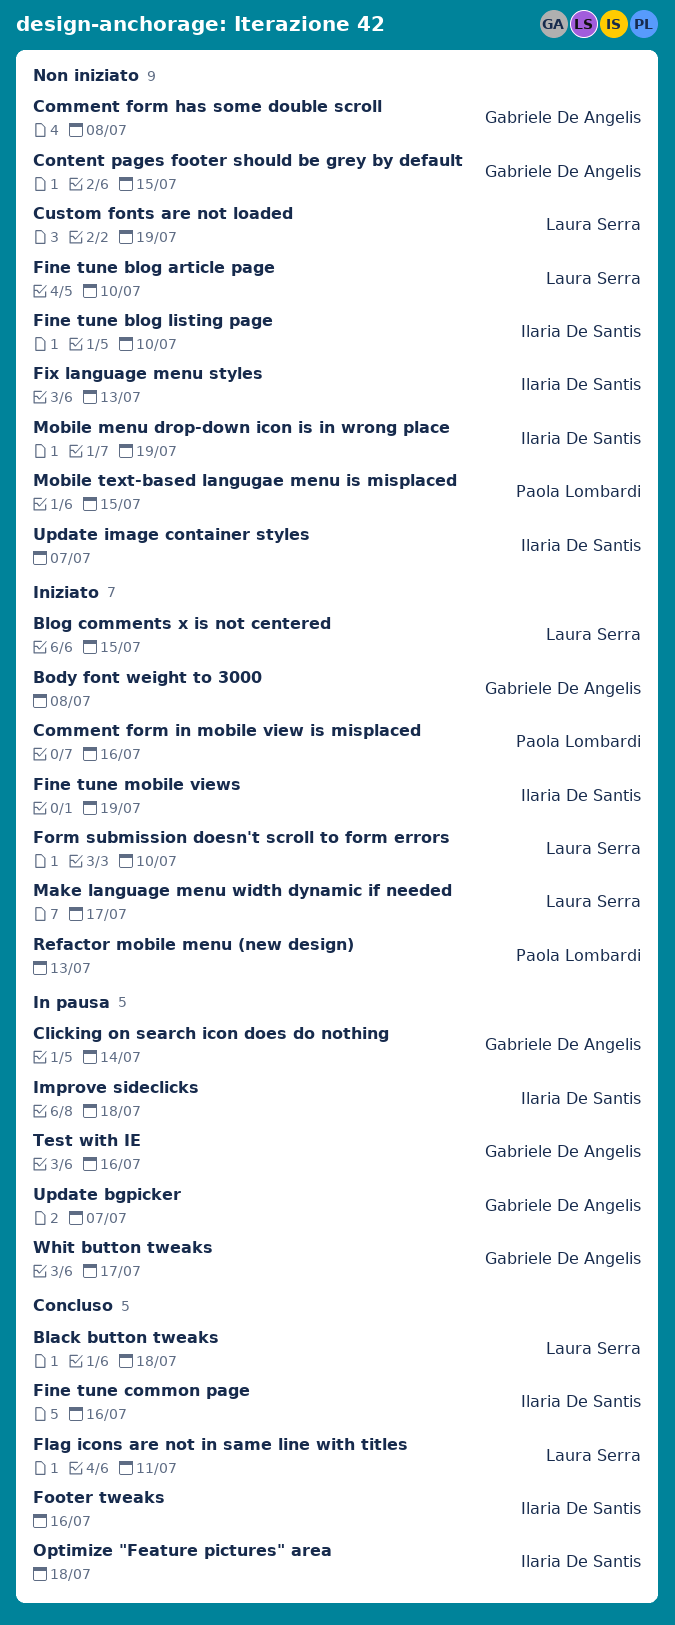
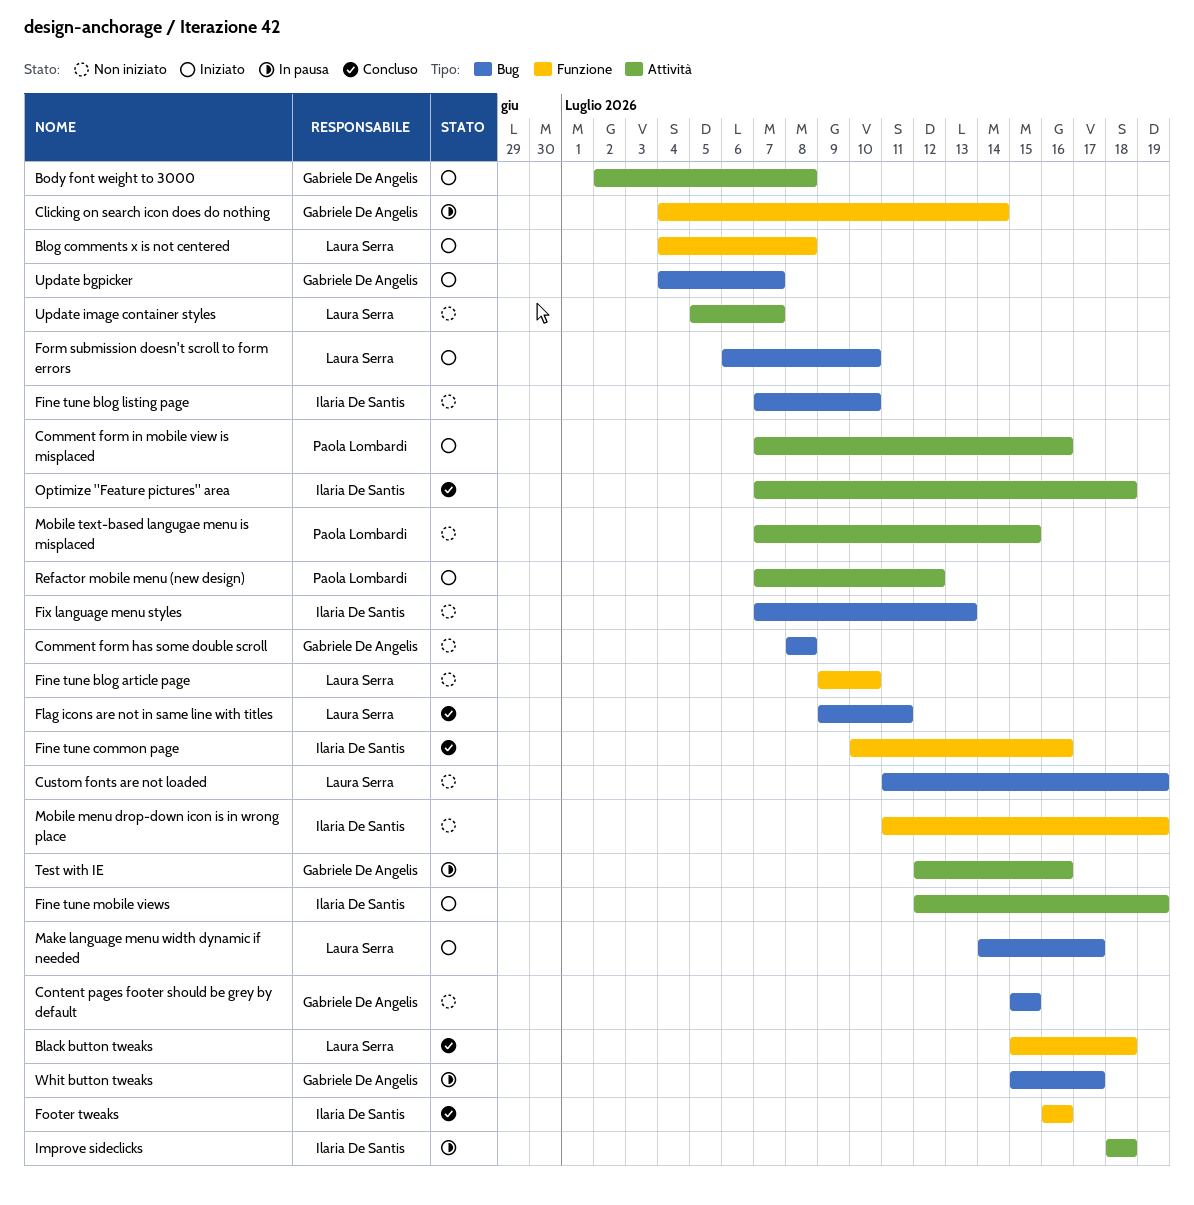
Blog comments x is not centered, due: Jul 15 -> Jul 8
Refactor mobile menu (new design), due: Jul 13 -> Jul 12
Update bgpicker, status: In pausa -> Iniziato
Update image container styles, owner: Ilaria De Santis -> Laura Serra

